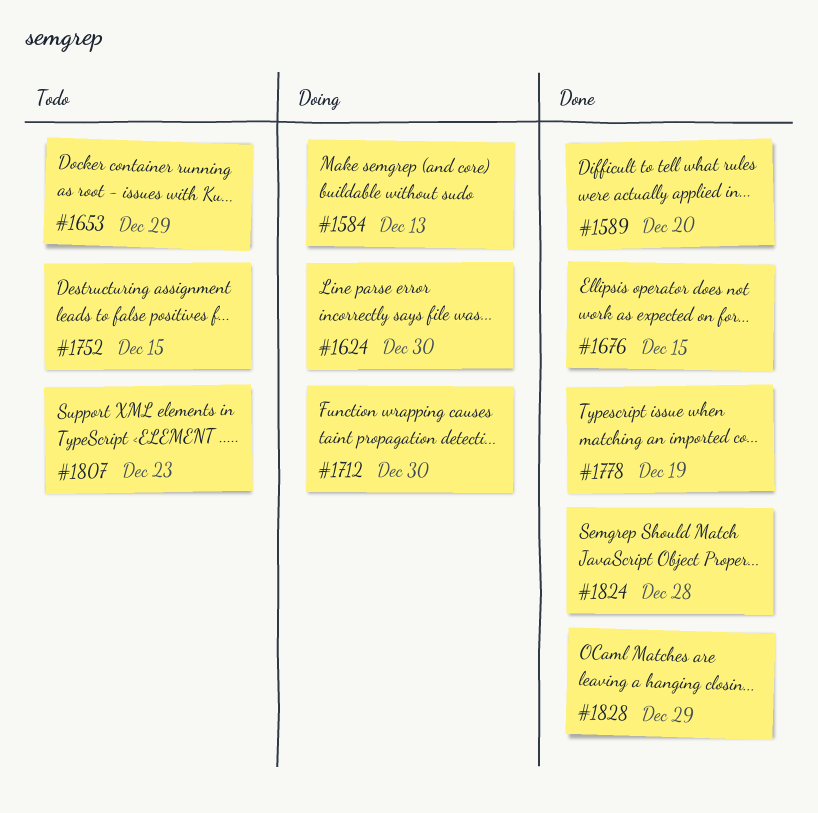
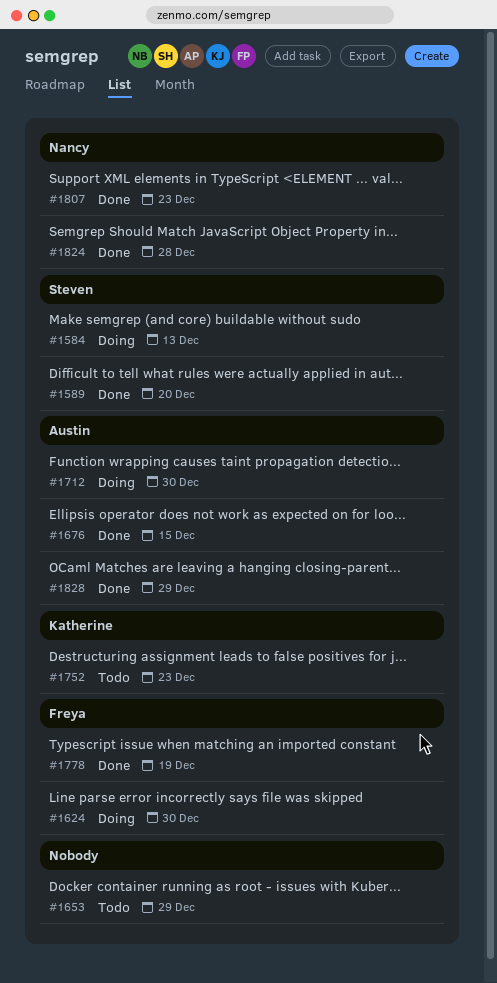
#1752, due: Dec 15 -> Dec 23
#1807, status: Todo -> Done

